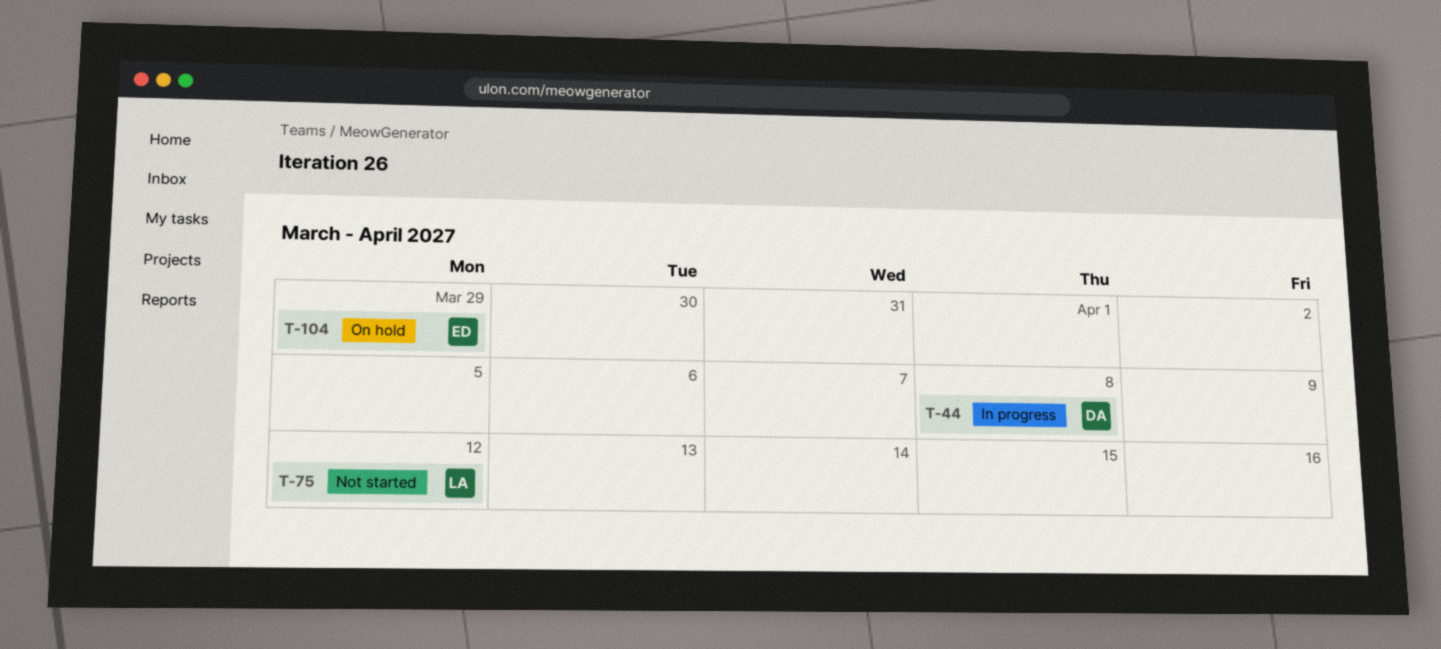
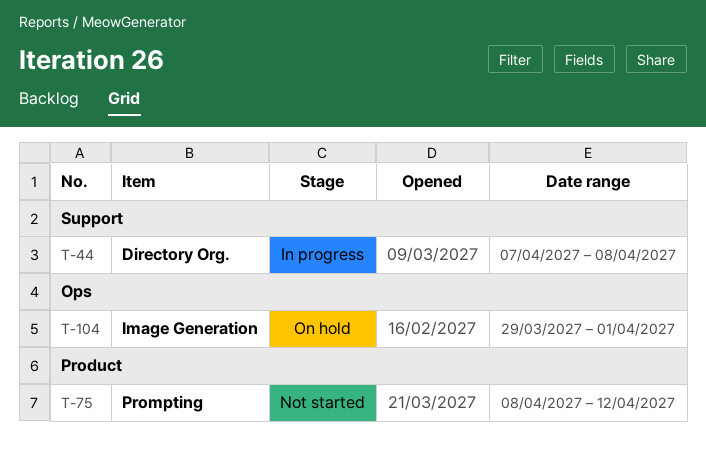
T-104, due: Mar 29 -> Apr 1

